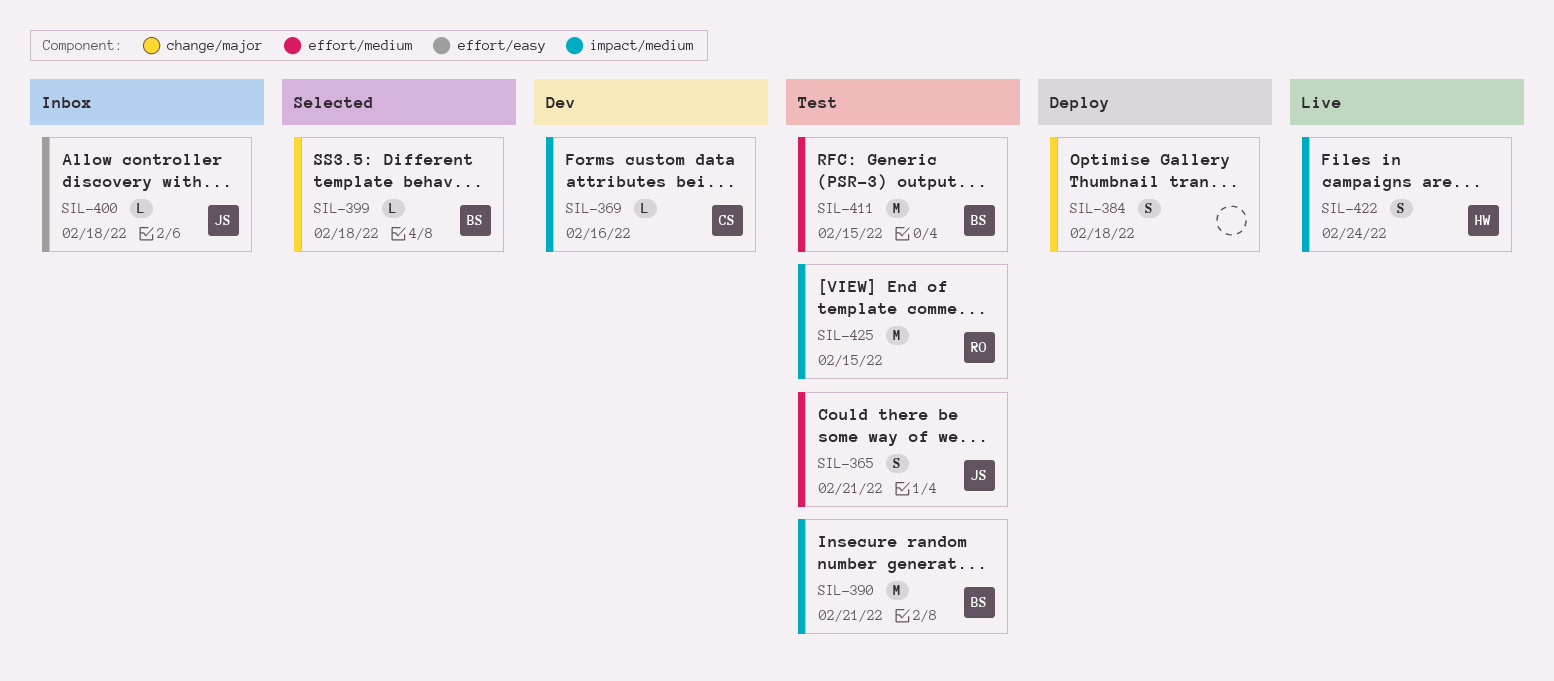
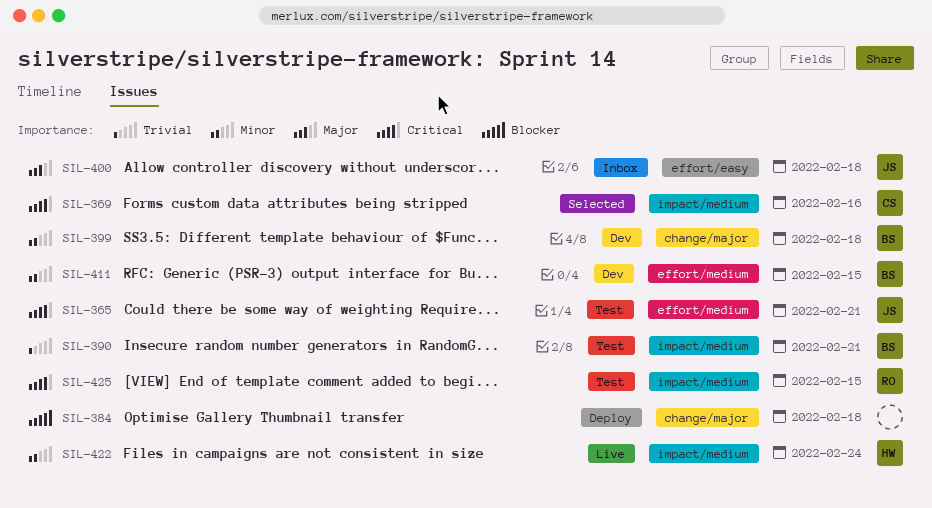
SIL-369, status: Dev -> Selected
SIL-399, status: Selected -> Dev
SIL-411, status: Test -> Dev

